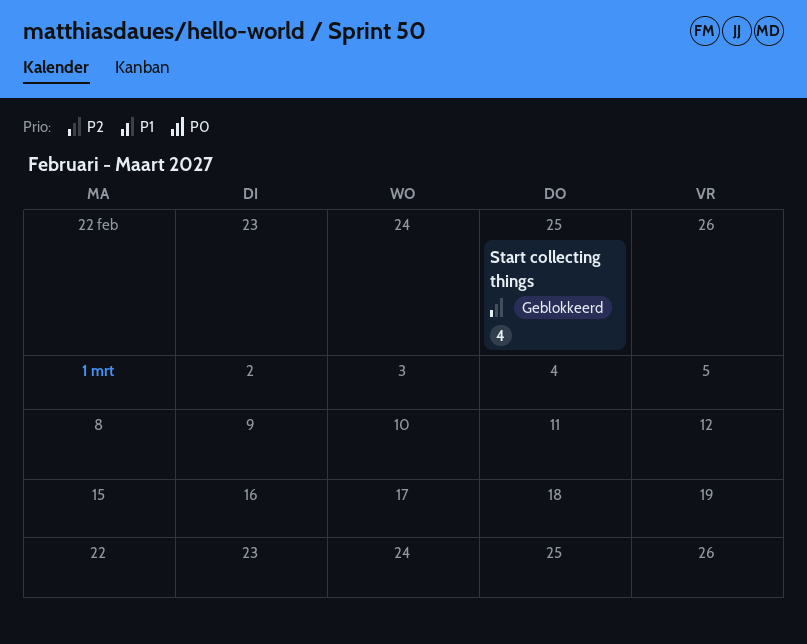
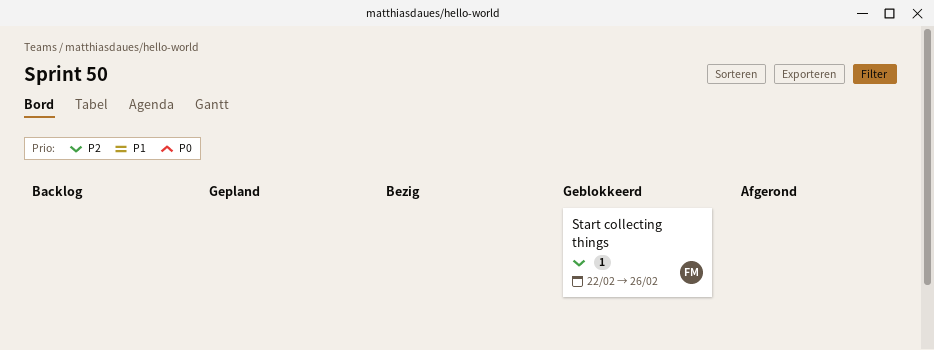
Start collecting things, estimate: 4 -> 1
Start collecting things, due: Feb 25 -> Feb 26

